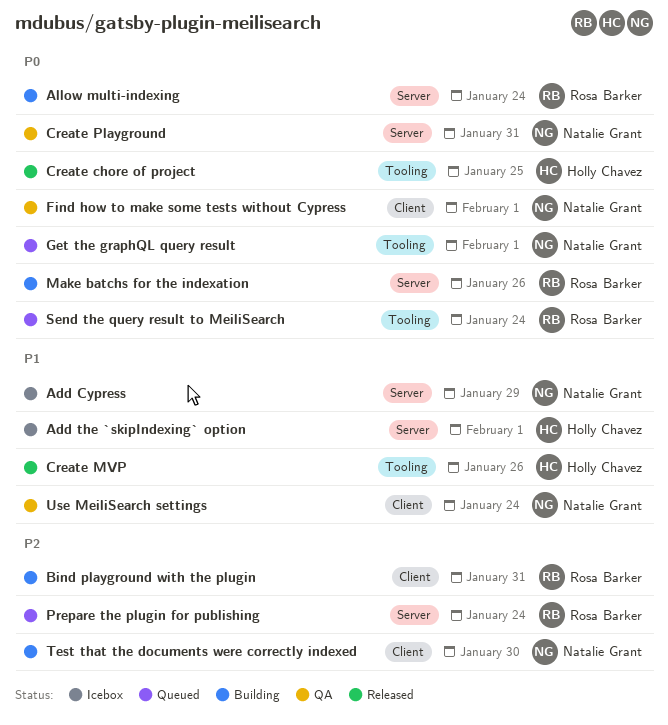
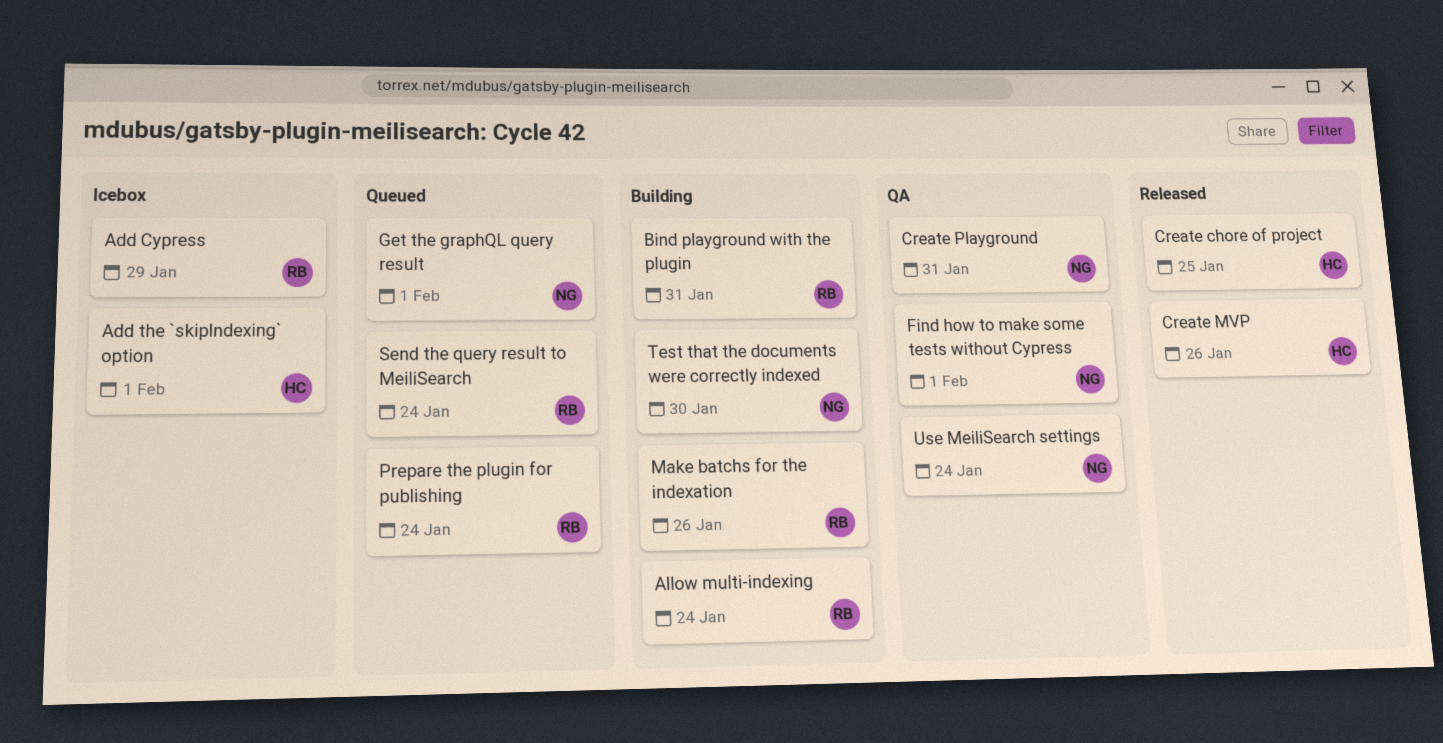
Add Cypress, owner: Natalie Grant -> Rosa Barker

